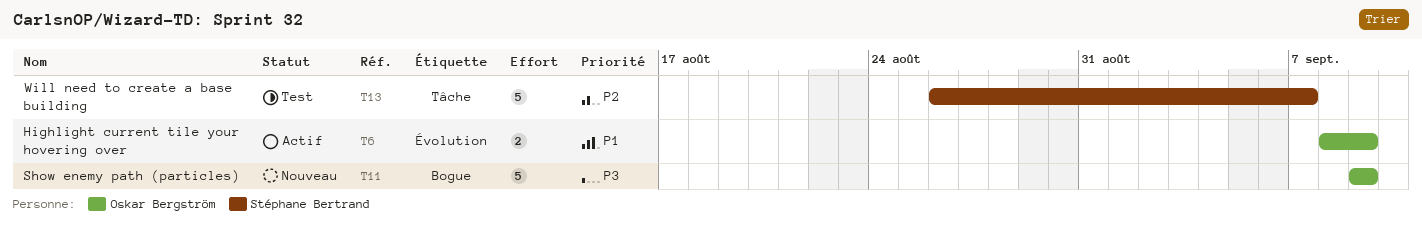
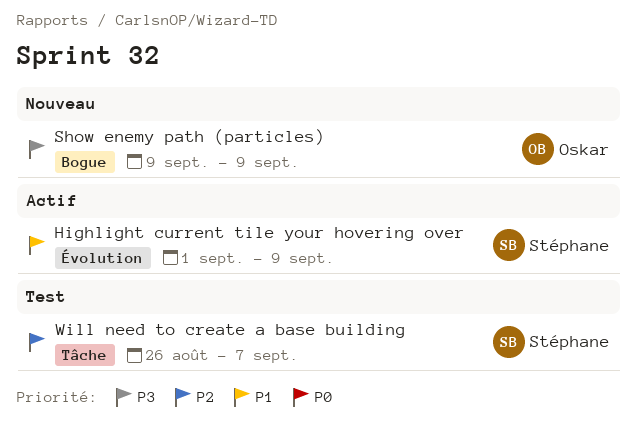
Highlight current tile your hovering over, owner: Oskar Bergström -> Stéphane Bertrand
Highlight current tile your hovering over, start: Sep 8 -> Sep 1

